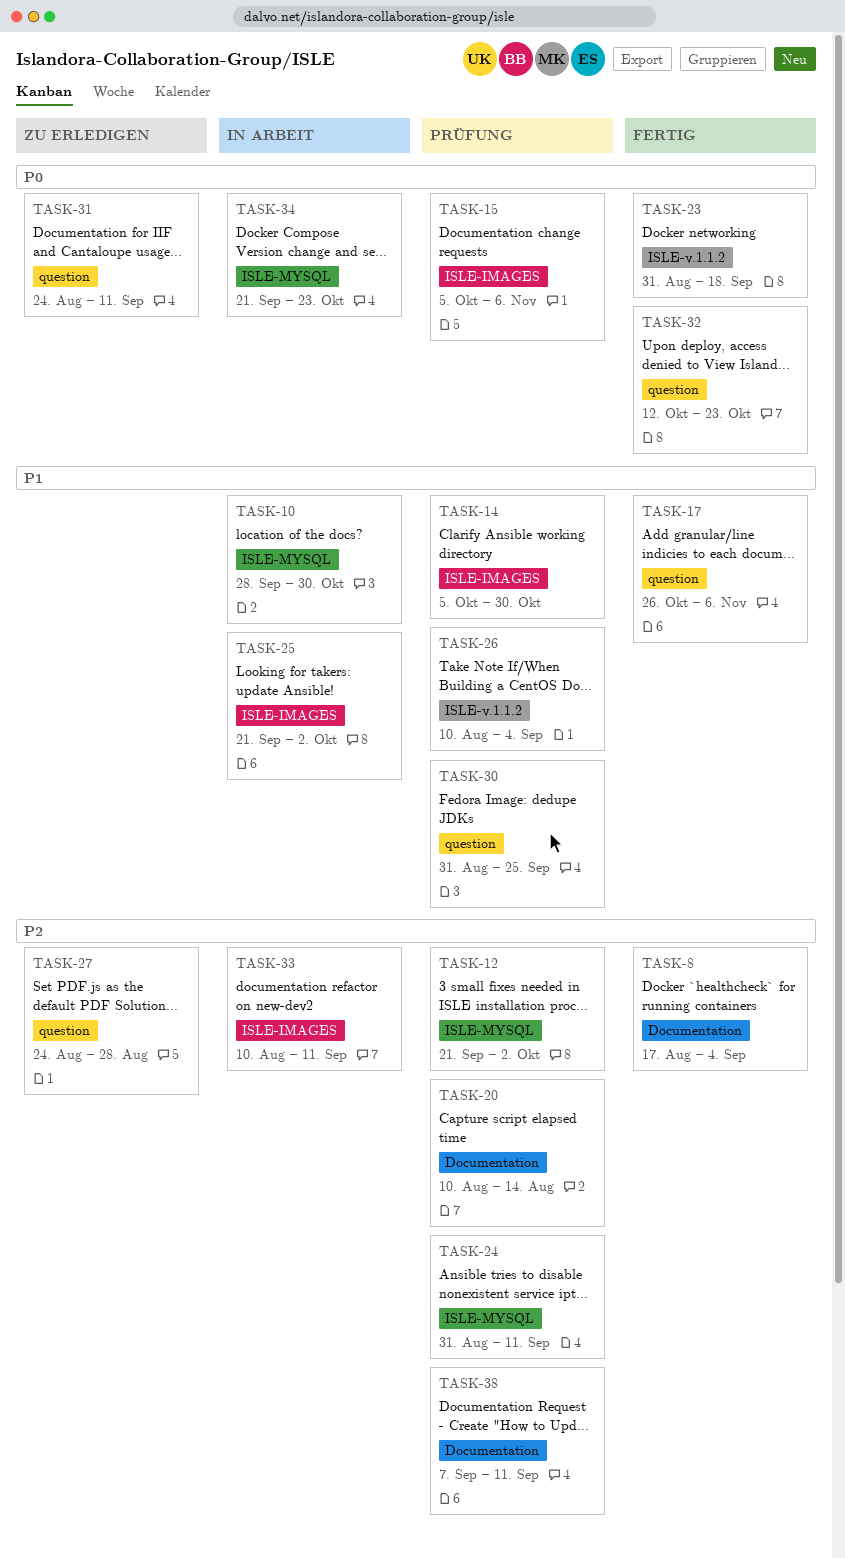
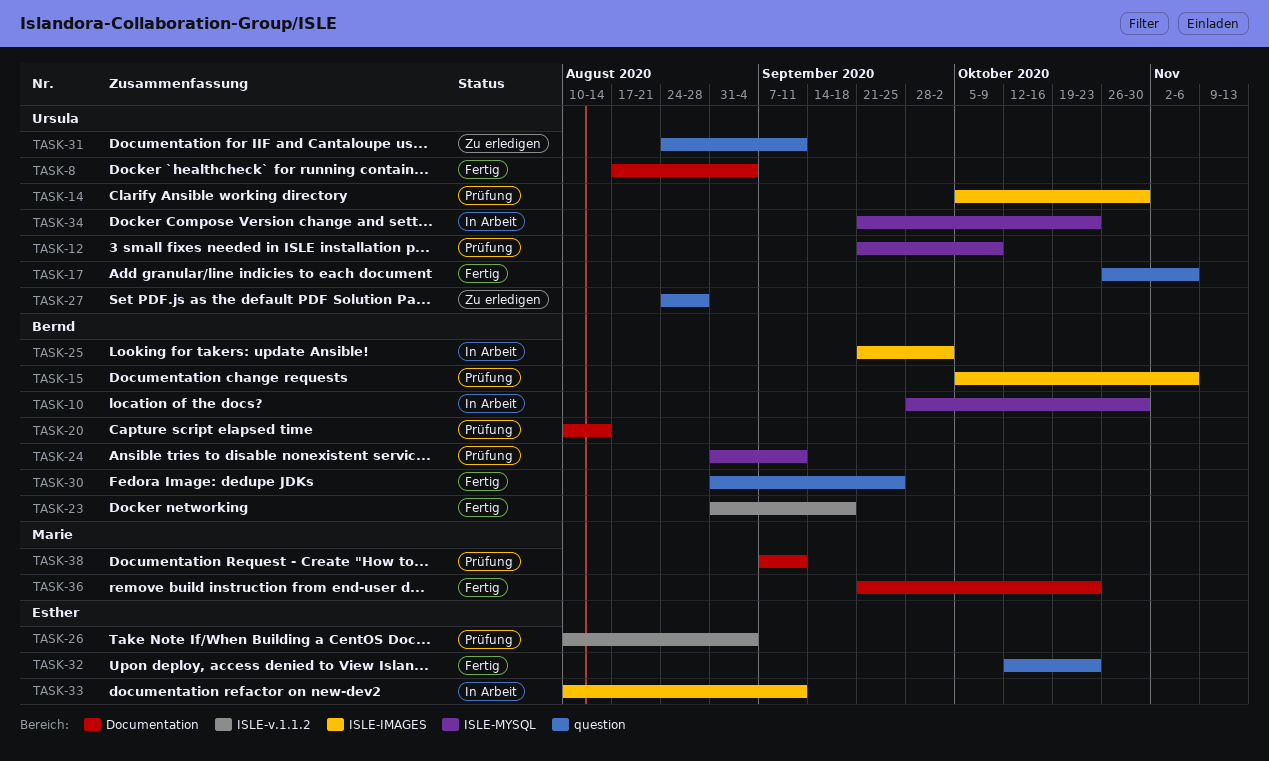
TASK-12, due: Oct 2 -> Oct 9
TASK-30, status: Prüfung -> Fertig
TASK-36: none -> present

